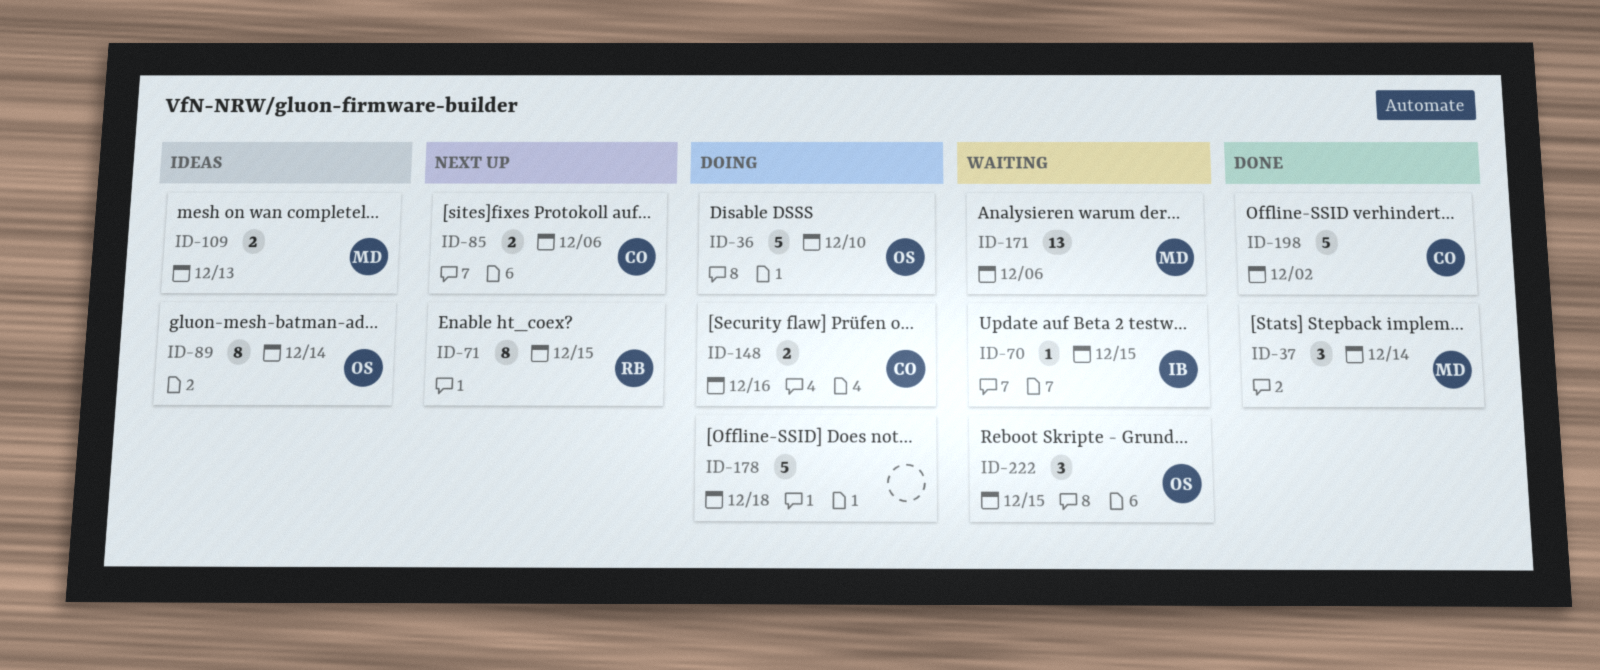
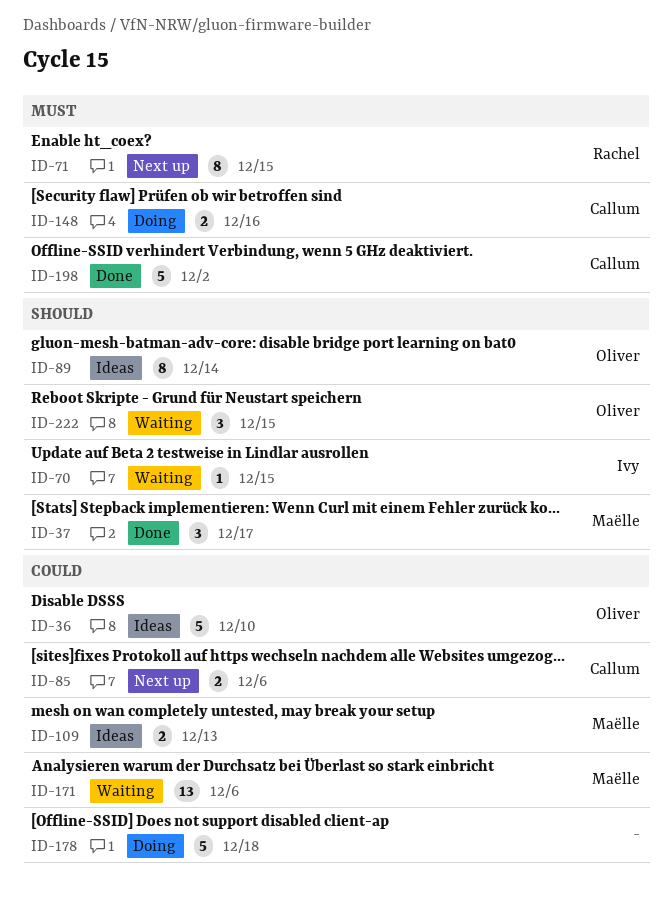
ID-36, status: Doing -> Ideas
ID-37, due: Dec 14 -> Dec 17

